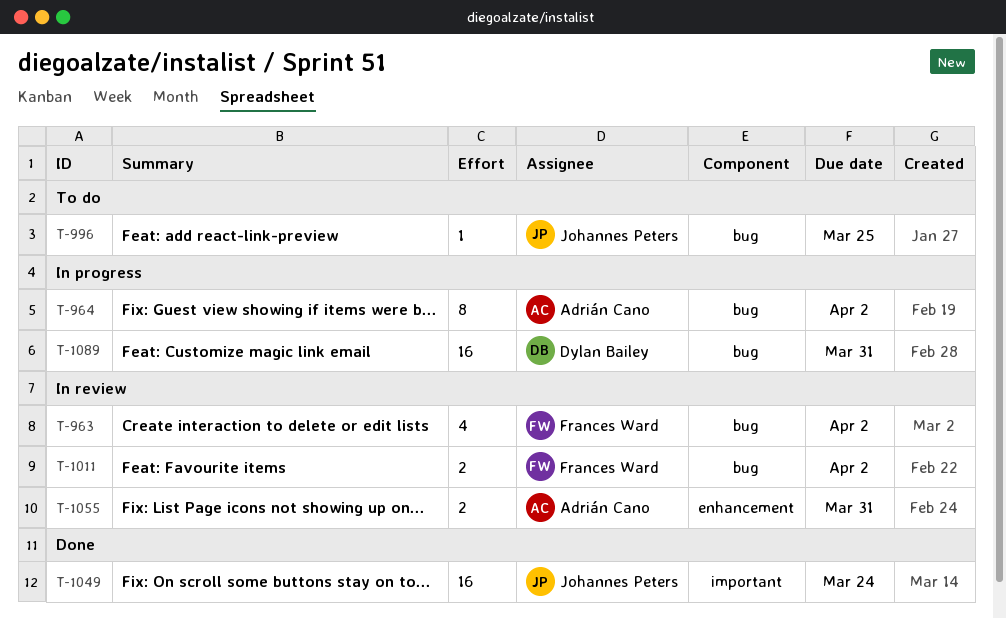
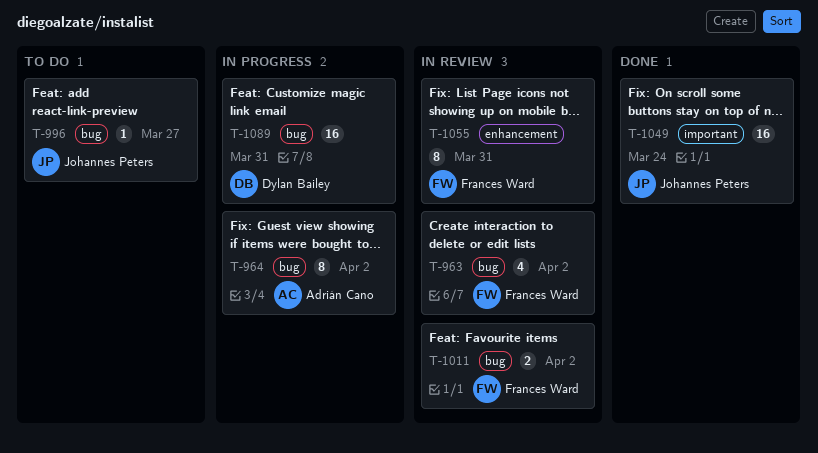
T-996, due: Mar 25 -> Mar 27
T-1055, owner: Adrián Cano -> Frances Ward
T-1055, estimate: 2 -> 8

